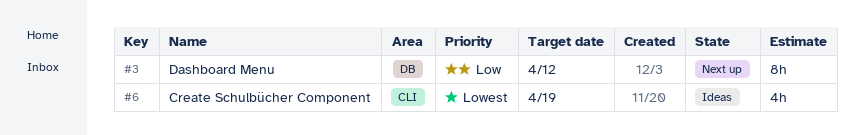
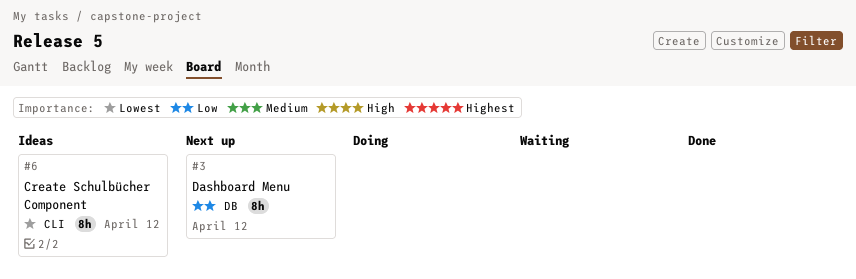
#6, estimate: 4h -> 8h
#6, due: Apr 19 -> Apr 12

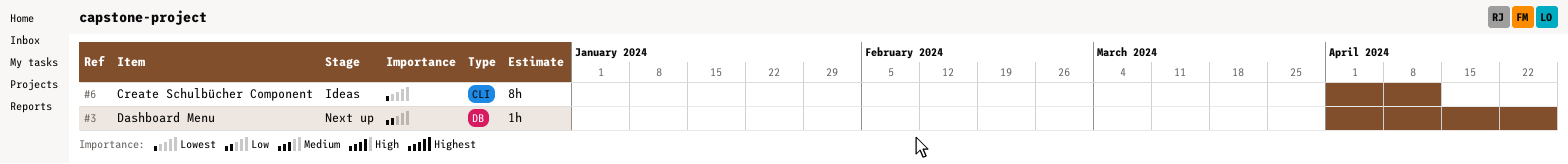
#3, estimate: 8h -> 1h
#3, due: Apr 12 -> Apr 26

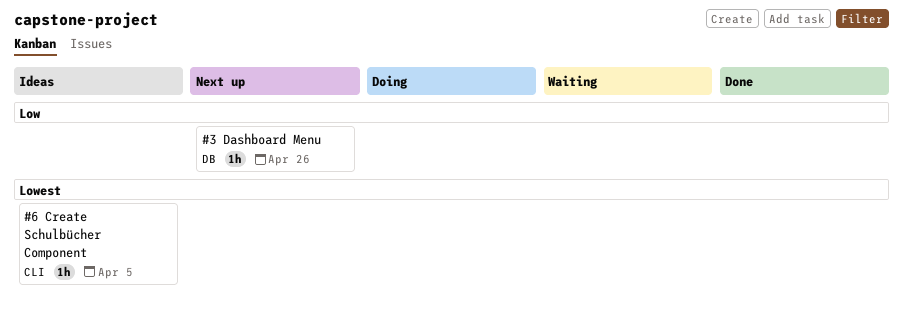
#6, estimate: 8h -> 1h
#6, due: Apr 12 -> Apr 5

